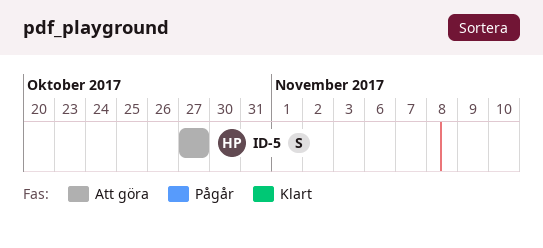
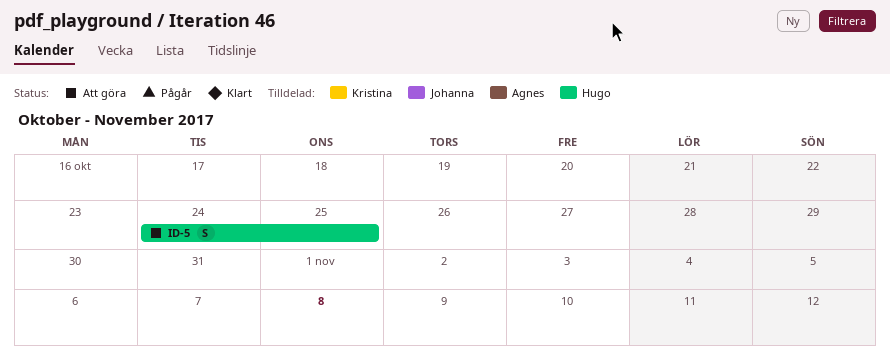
ID-5, start: Oct 27 -> Oct 24
ID-5, due: Oct 27 -> Oct 25

